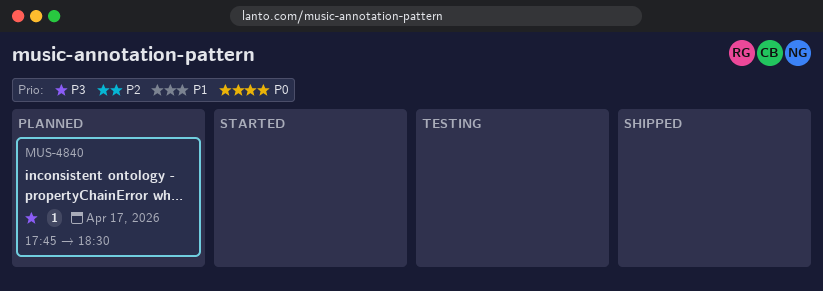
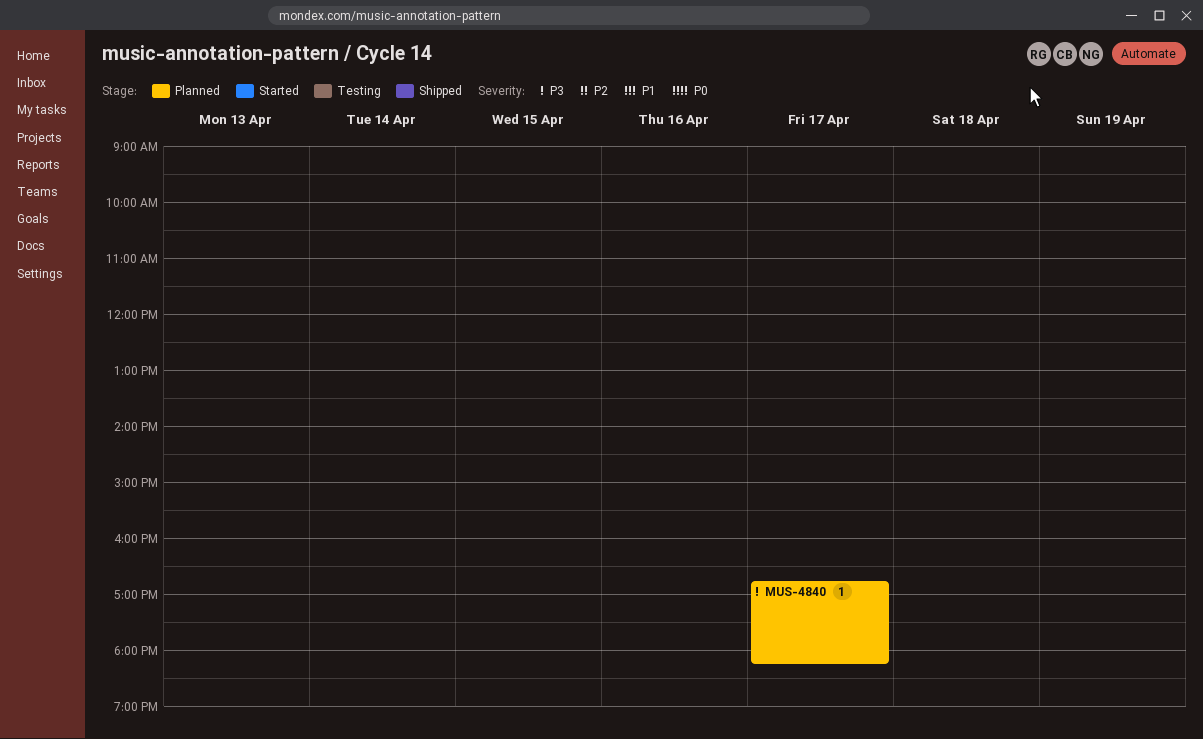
MUS-4840, begins: 17:45 -> 16:45
MUS-4840, ends: 18:30 -> 18:15

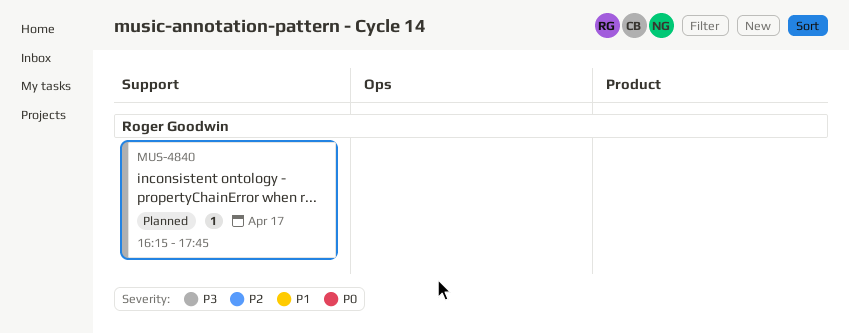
MUS-4840, begins: 16:45 -> 16:15
MUS-4840, ends: 18:15 -> 17:45

